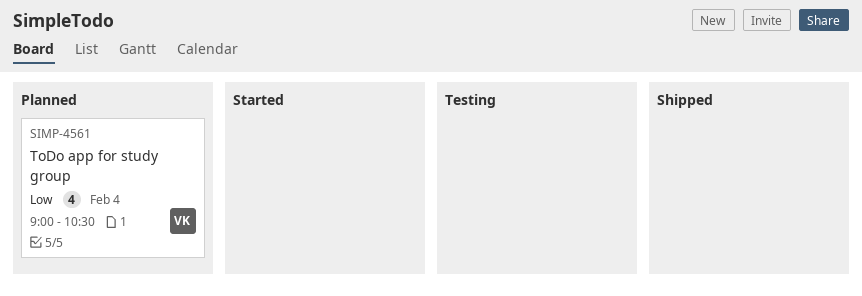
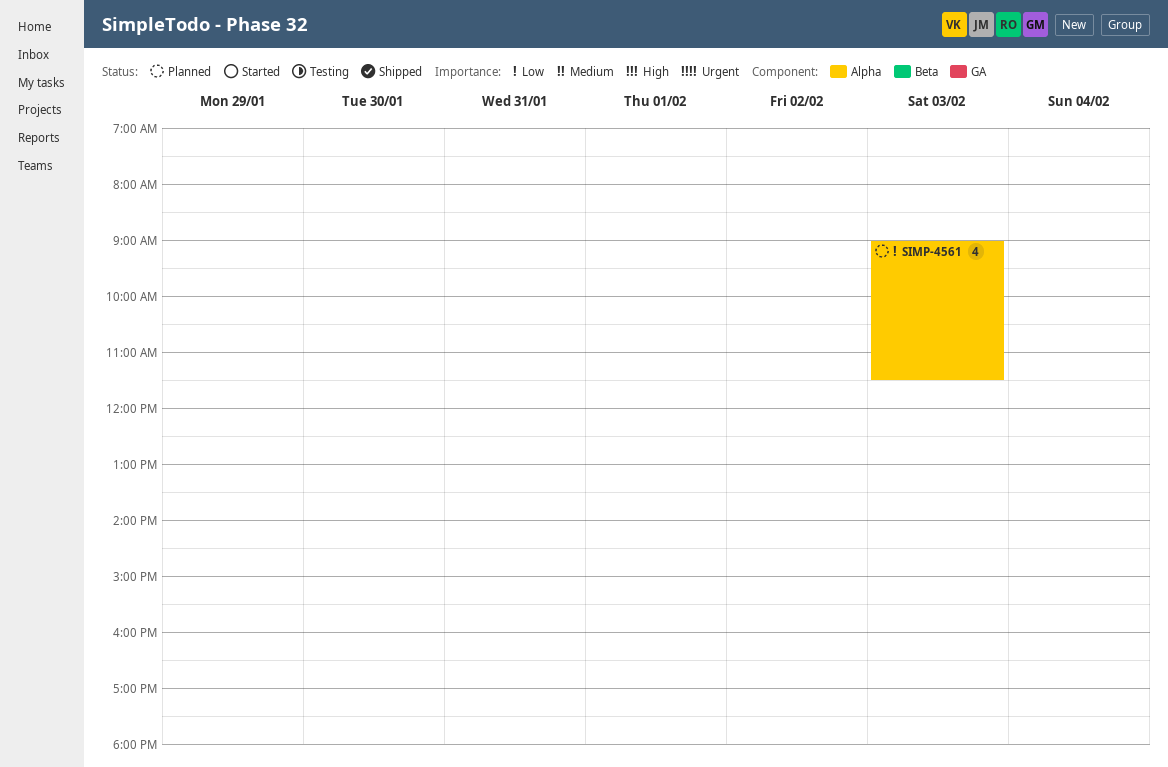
SIMP-4561, day: Feb 4 -> Feb 3
SIMP-4561, ends: 10:30 -> 11:30

